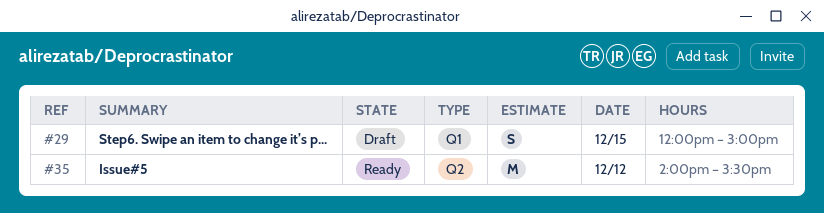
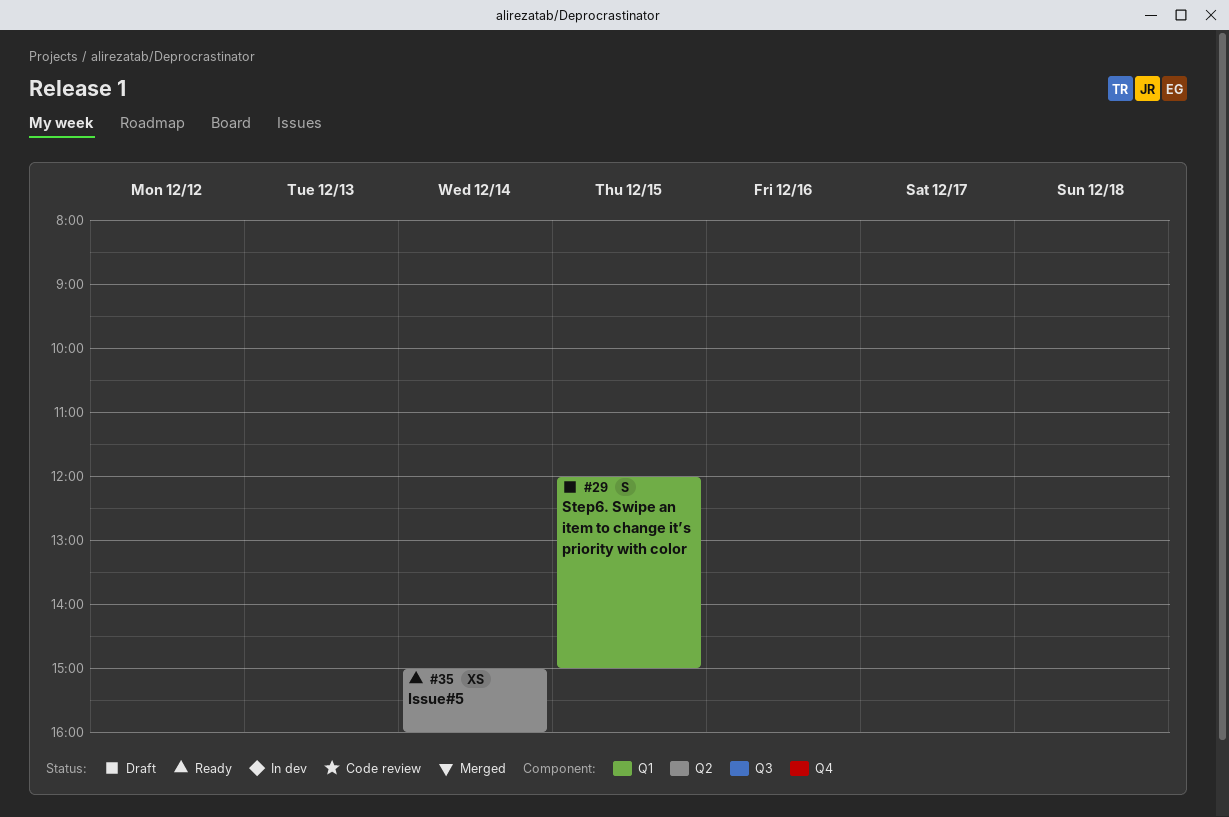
#35, estimate: M -> XS
#35, day: Dec 12 -> Dec 14
#35, begins: 14:00 -> 15:00
#35, ends: 15:30 -> 16:00

